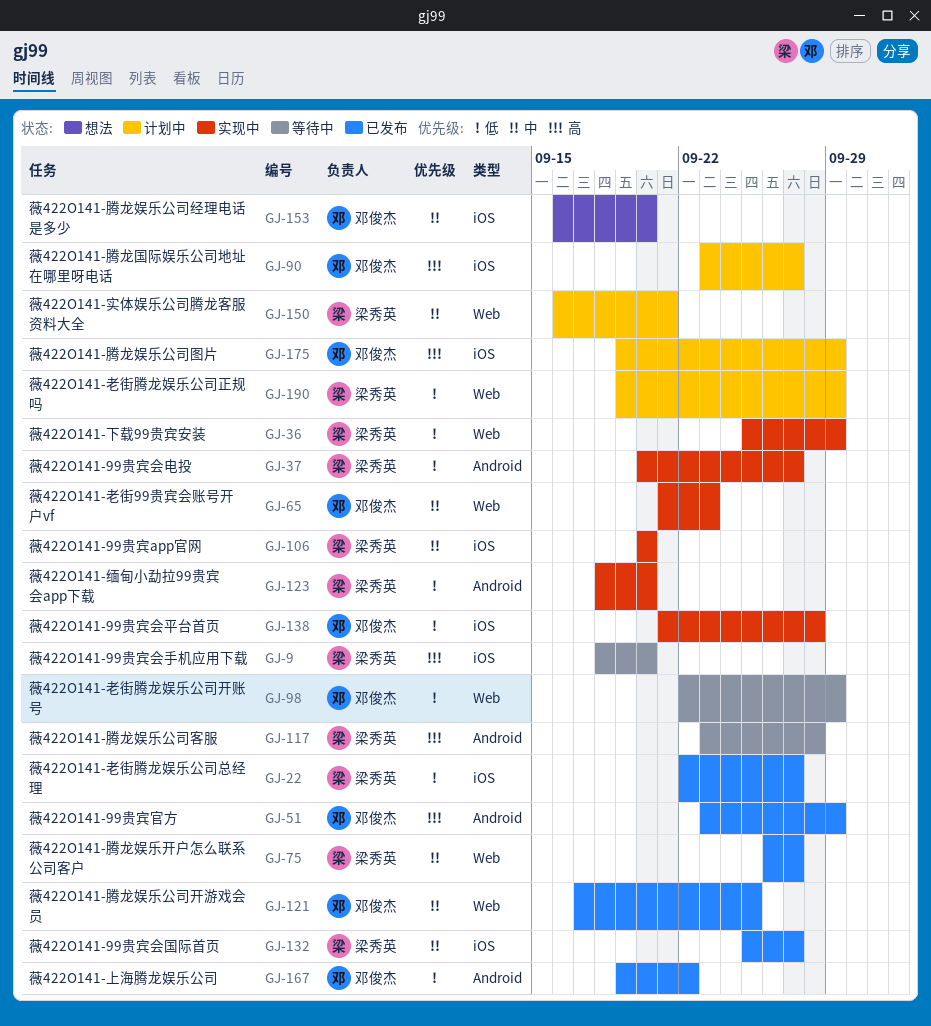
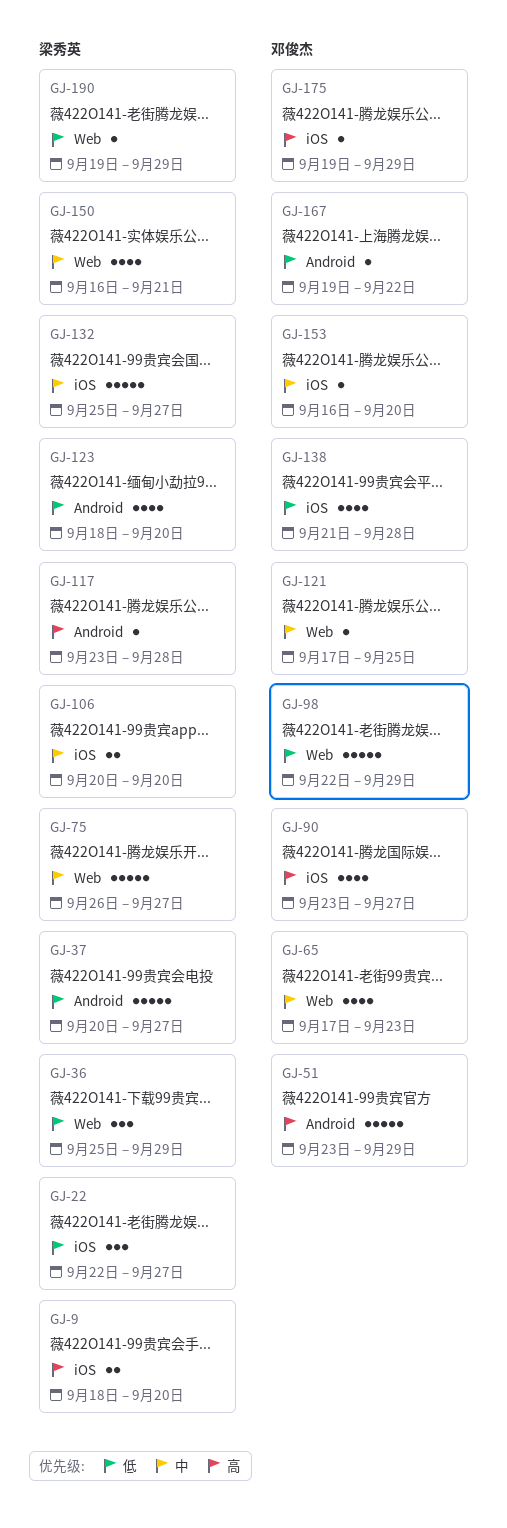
GJ-65, start: Sep 21 -> Sep 17

